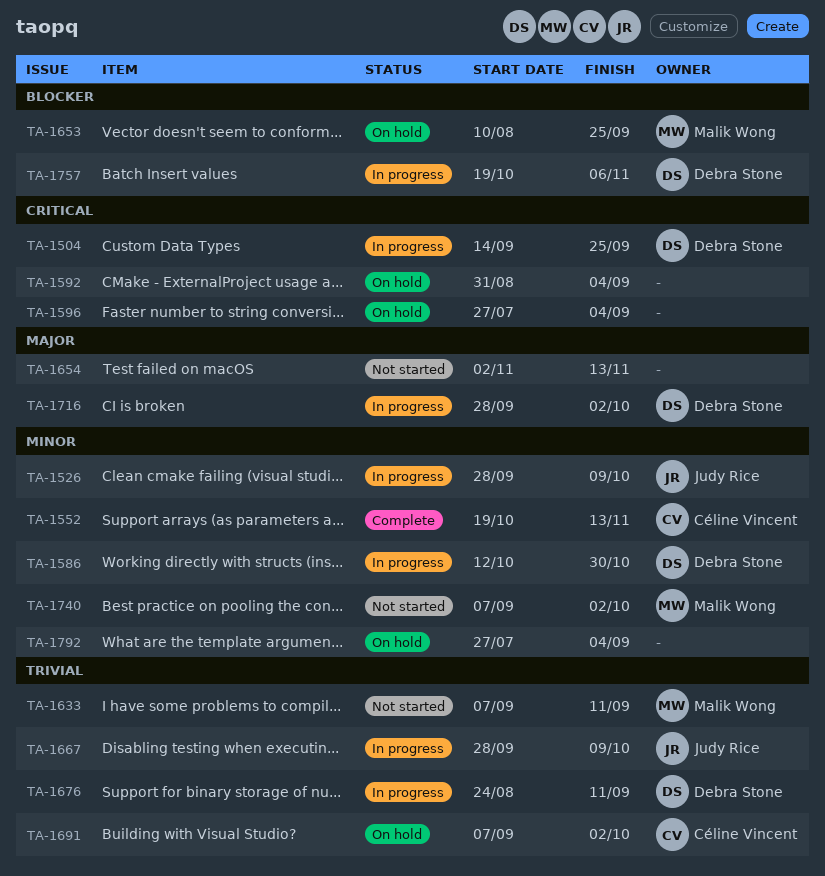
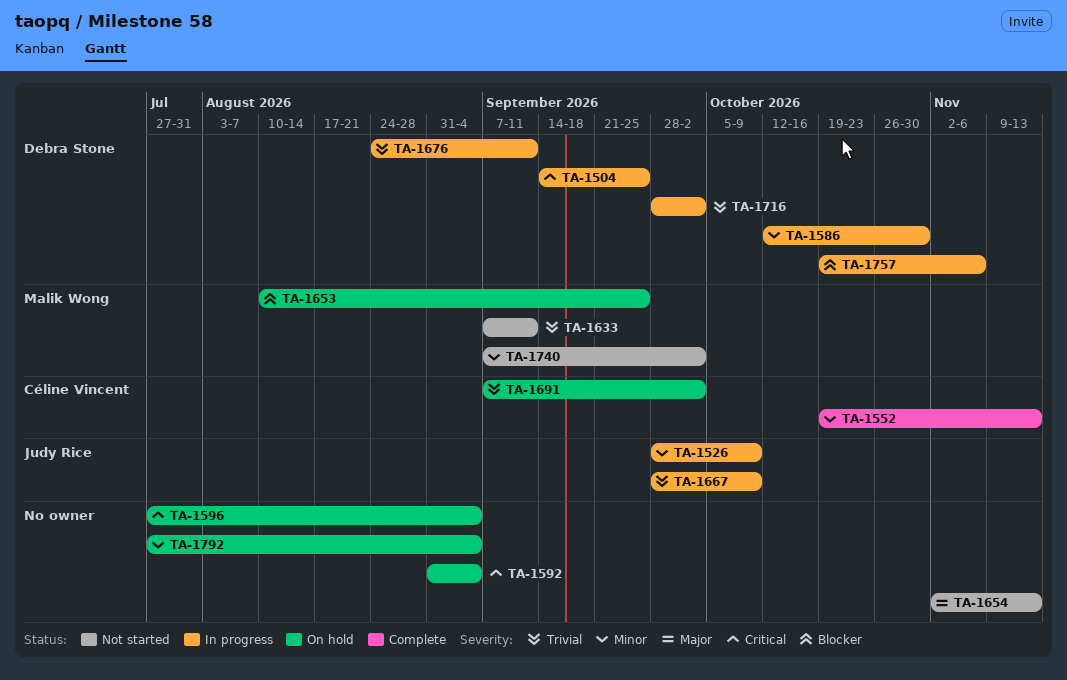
TA-1716, priority: Major -> Trivial

